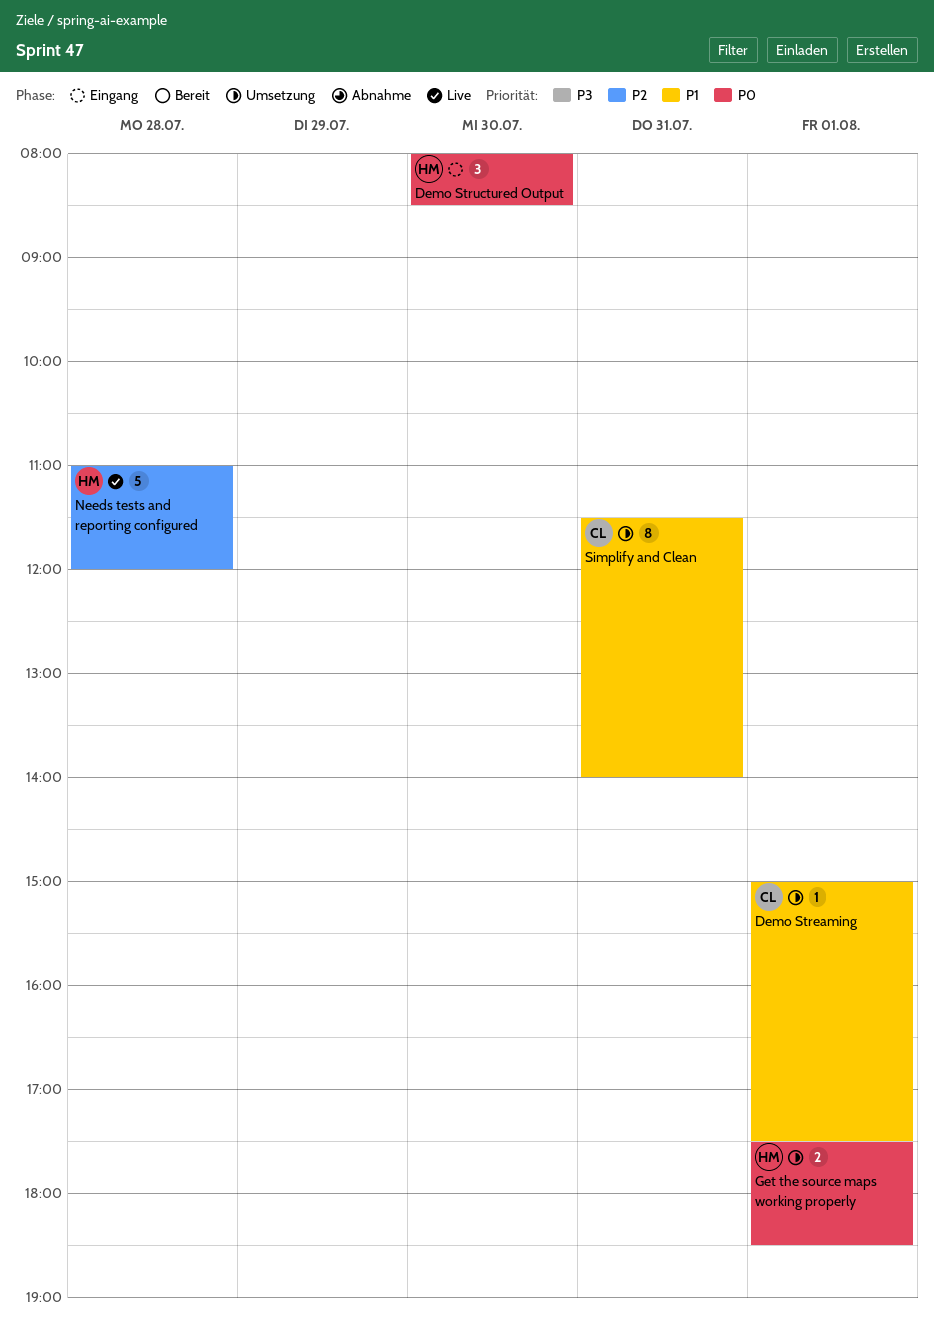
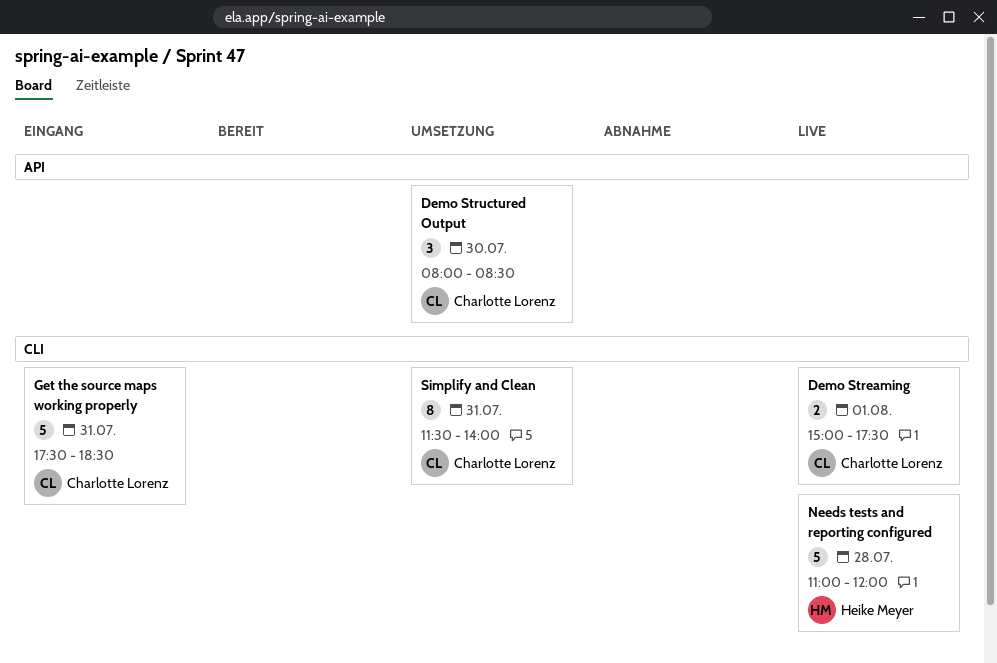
Demo Streaming, status: Umsetzung -> Live
Demo Streaming, estimate: 1 -> 2
Demo Structured Output, status: Eingang -> Umsetzung
Demo Structured Output, owner: Heike Meyer -> Charlotte Lorenz
Get the source maps working properly, status: Umsetzung -> Eingang
Get the source maps working properly, owner: Heike Meyer -> Charlotte Lorenz
Get the source maps working properly, estimate: 2 -> 5
Get the source maps working properly, day: Aug 1 -> Jul 31

